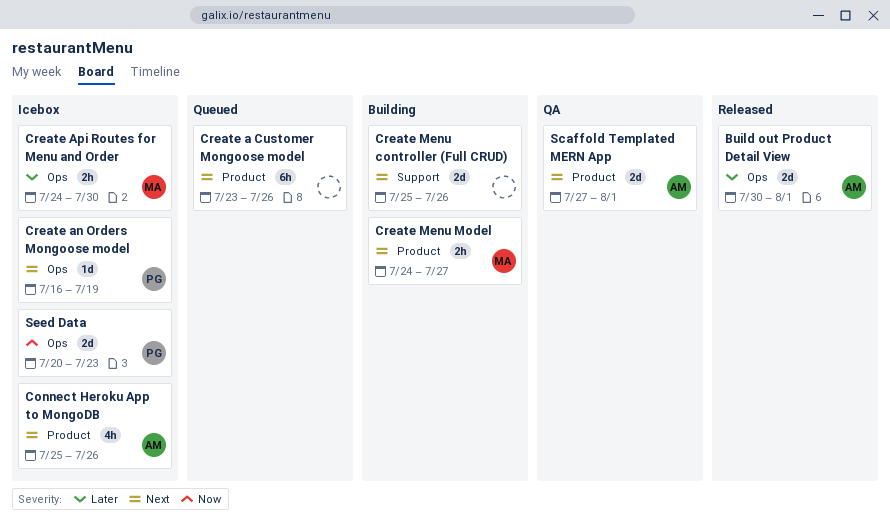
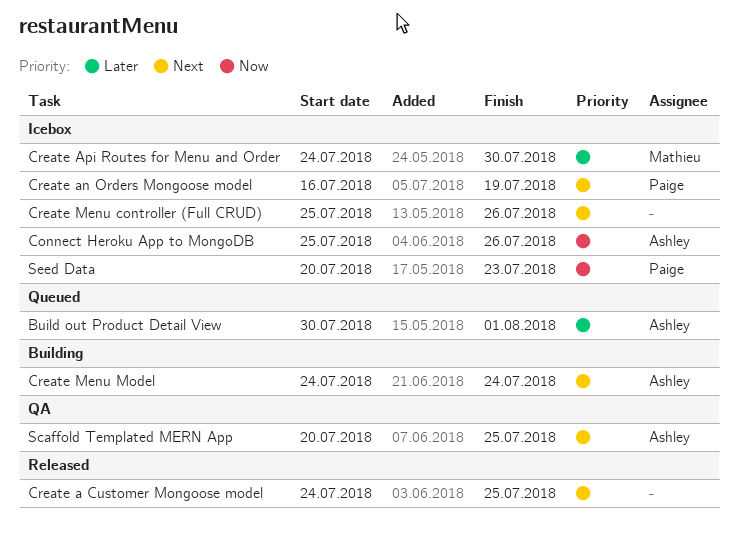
Build out Product Detail View, status: Released -> Queued
Connect Heroku App to MongoDB, priority: Next -> Now
Create a Customer Mongoose model, status: Queued -> Released
Create a Customer Mongoose model, start: Jul 23 -> Jul 24
Create a Customer Mongoose model, due: Jul 26 -> Jul 25
Create Menu controller (Full CRUD), status: Building -> Icebox
Create Menu Model, owner: Mathieu -> Ashley
Create Menu Model, due: Jul 27 -> Jul 24
Scaffold Templated MERN App, start: Jul 27 -> Jul 20
Scaffold Templated MERN App, due: Aug 1 -> Jul 25

